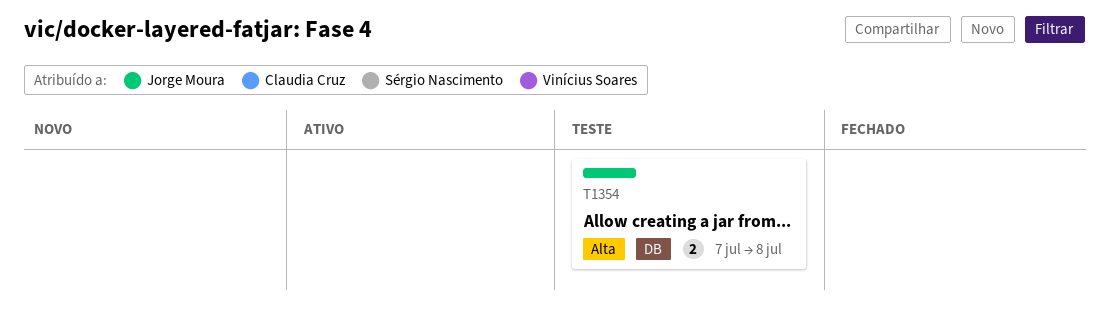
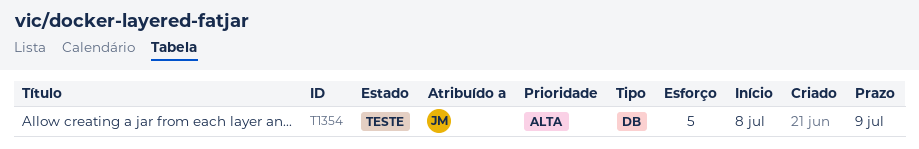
T1354, estimate: 2 -> 5
T1354, start: Jul 7 -> Jul 8
T1354, due: Jul 8 -> Jul 9

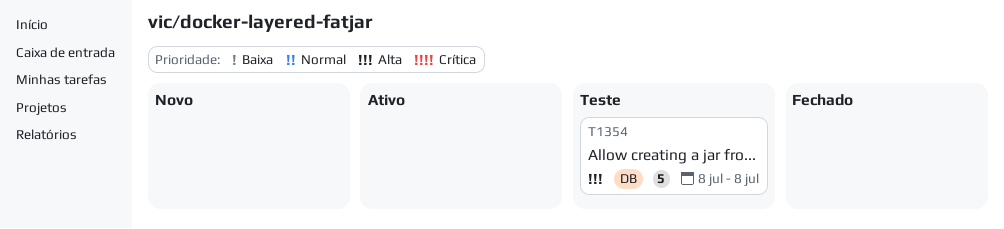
T1354, due: Jul 9 -> Jul 8

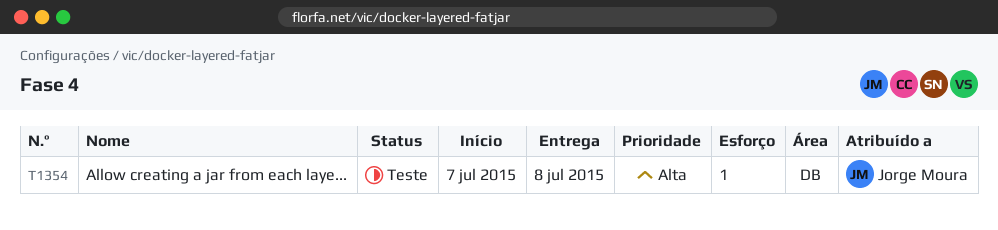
T1354, estimate: 5 -> 1
T1354, start: Jul 8 -> Jul 7

